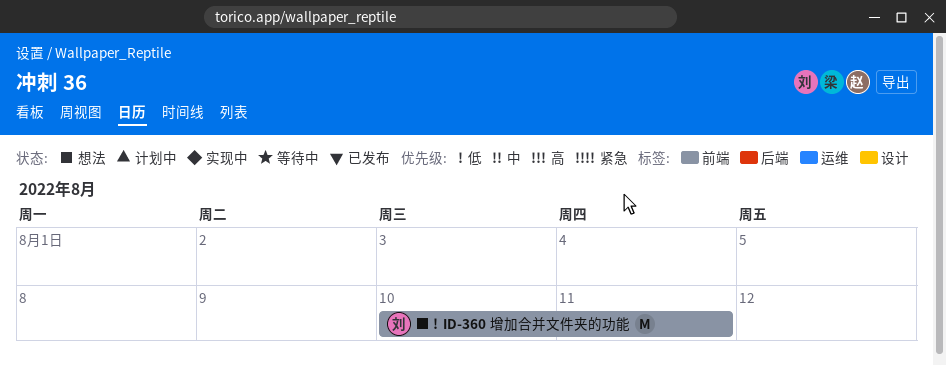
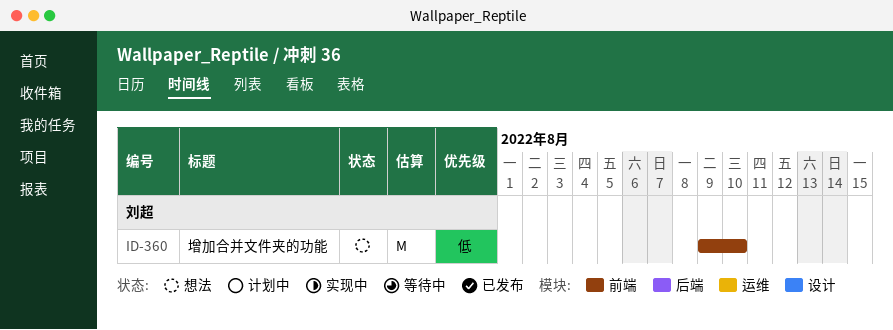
ID-360, start: Aug 10 -> Aug 9
ID-360, due: Aug 11 -> Aug 10

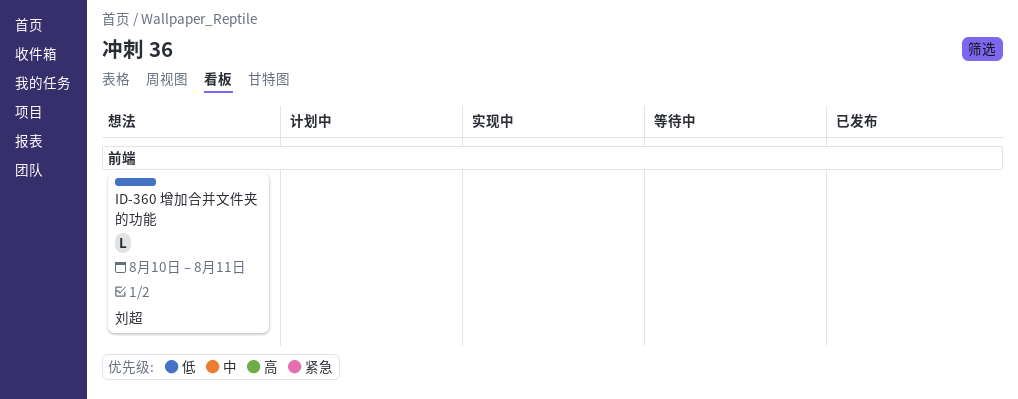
ID-360, estimate: M -> L
ID-360, start: Aug 9 -> Aug 10
ID-360, due: Aug 10 -> Aug 11

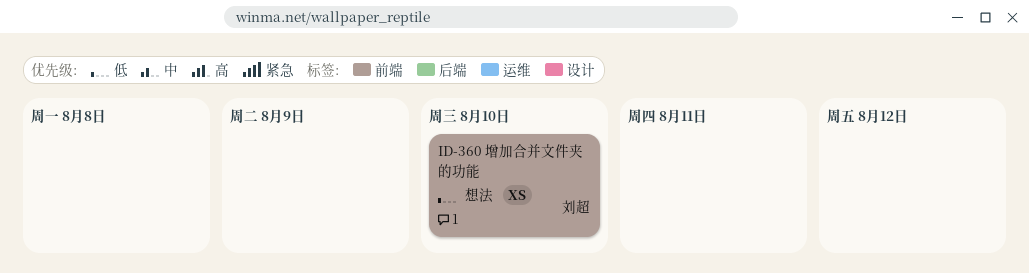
ID-360, estimate: L -> XS
ID-360, due: Aug 11 -> Aug 10

